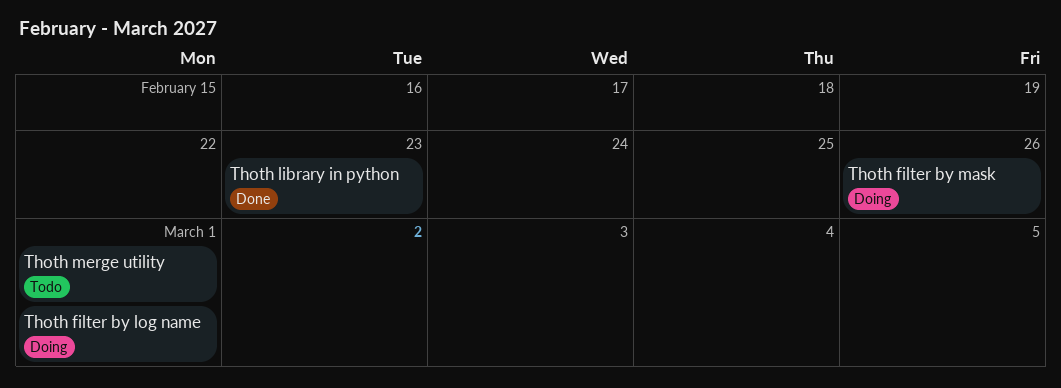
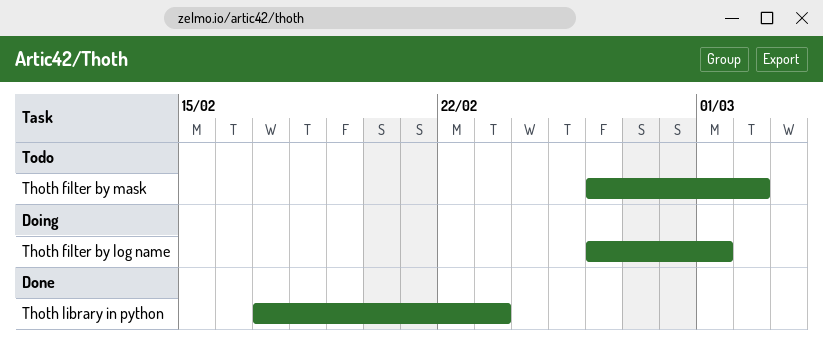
Thoth filter by mask, status: Doing -> Todo
Thoth filter by mask, due: Feb 26 -> Mar 2
Thoth merge utility: present -> none

